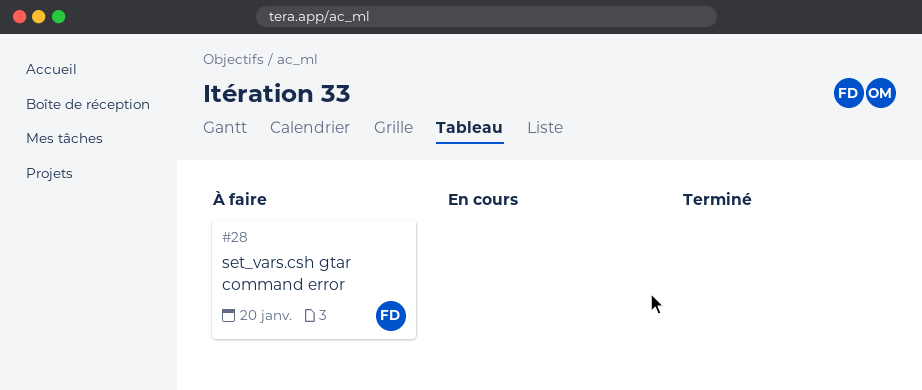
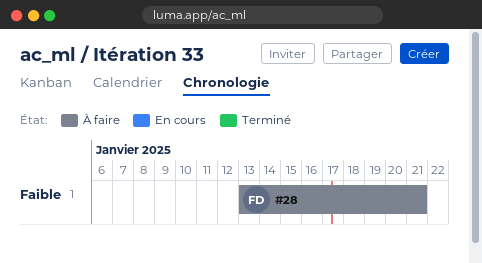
#28, due: Jan 20 -> Jan 21

